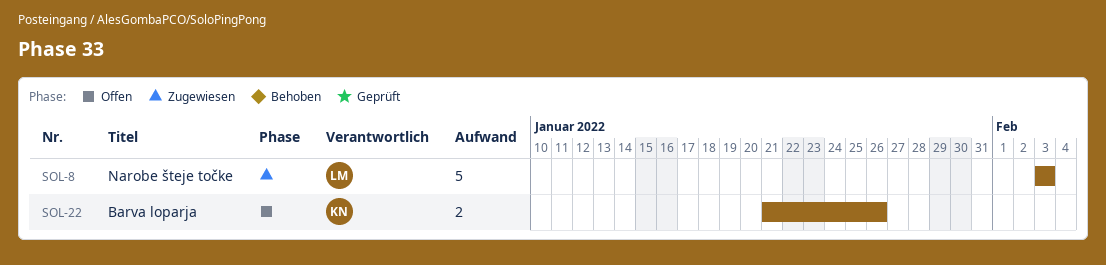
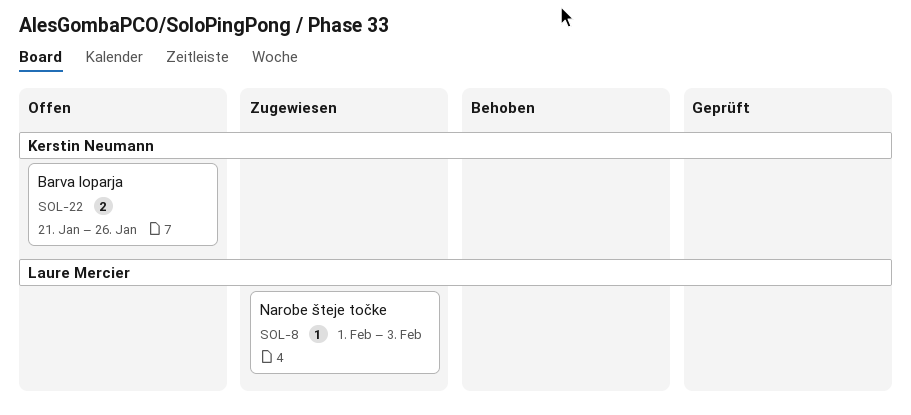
SOL-8, estimate: 5 -> 1
SOL-8, start: Feb 3 -> Feb 1

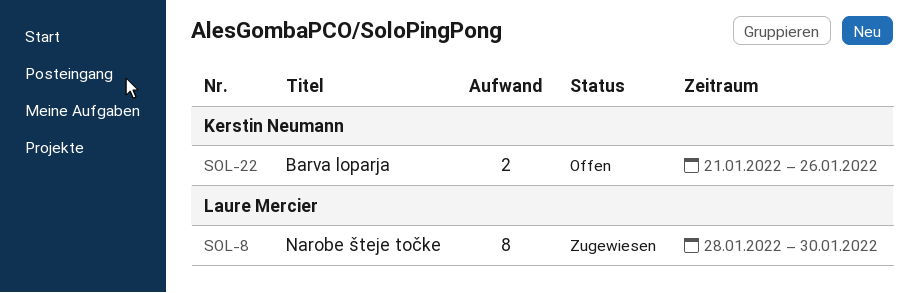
SOL-8, estimate: 1 -> 8
SOL-8, start: Feb 1 -> Jan 28
SOL-8, due: Feb 3 -> Jan 30

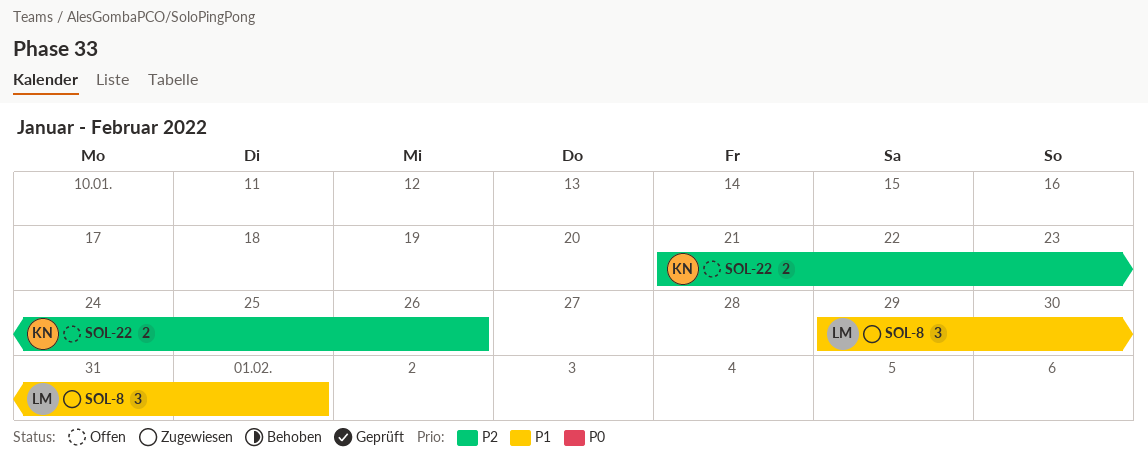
SOL-8, estimate: 8 -> 3
SOL-8, start: Jan 28 -> Jan 29
SOL-8, due: Jan 30 -> Feb 1

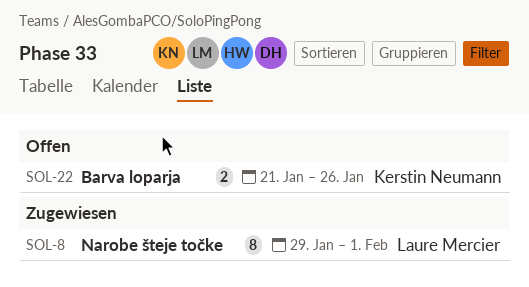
SOL-8, estimate: 3 -> 8

